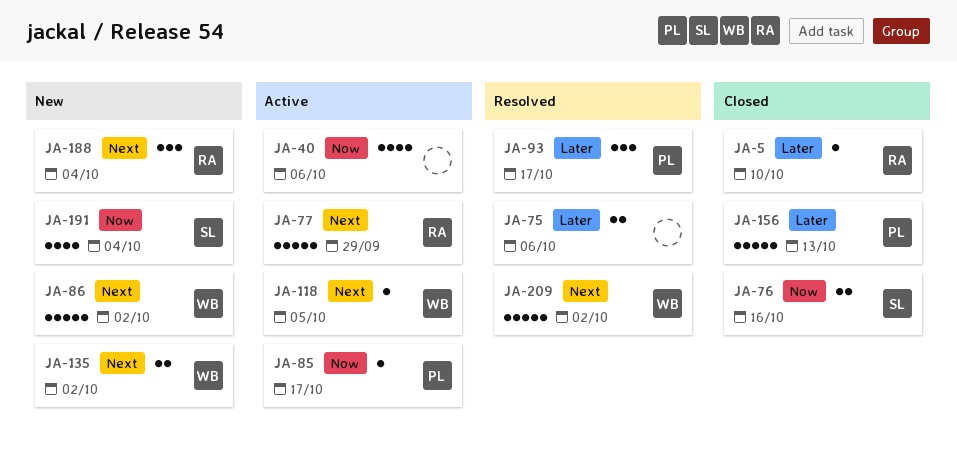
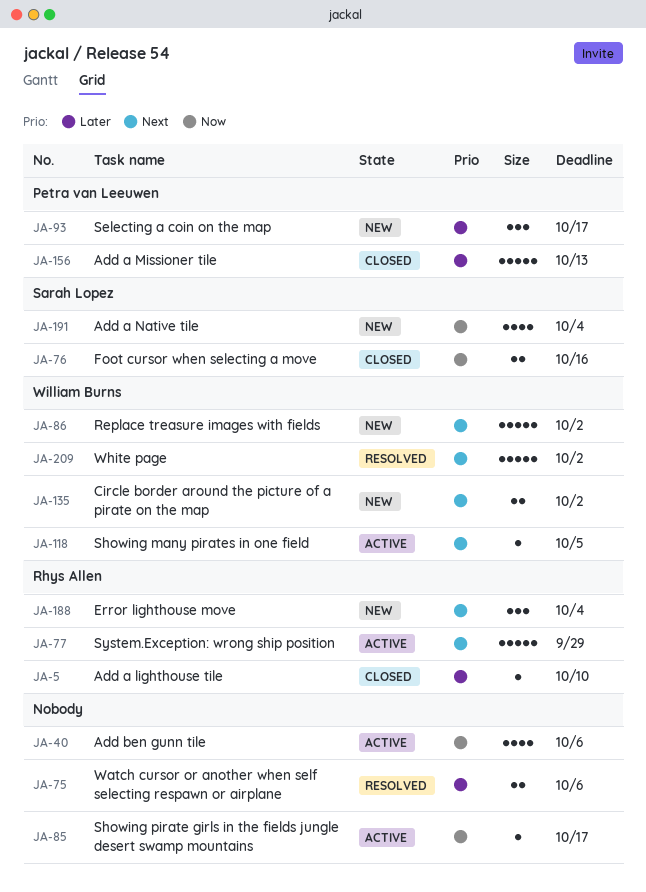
JA-85, owner: Petra van Leeuwen -> none
JA-93, status: Resolved -> New

